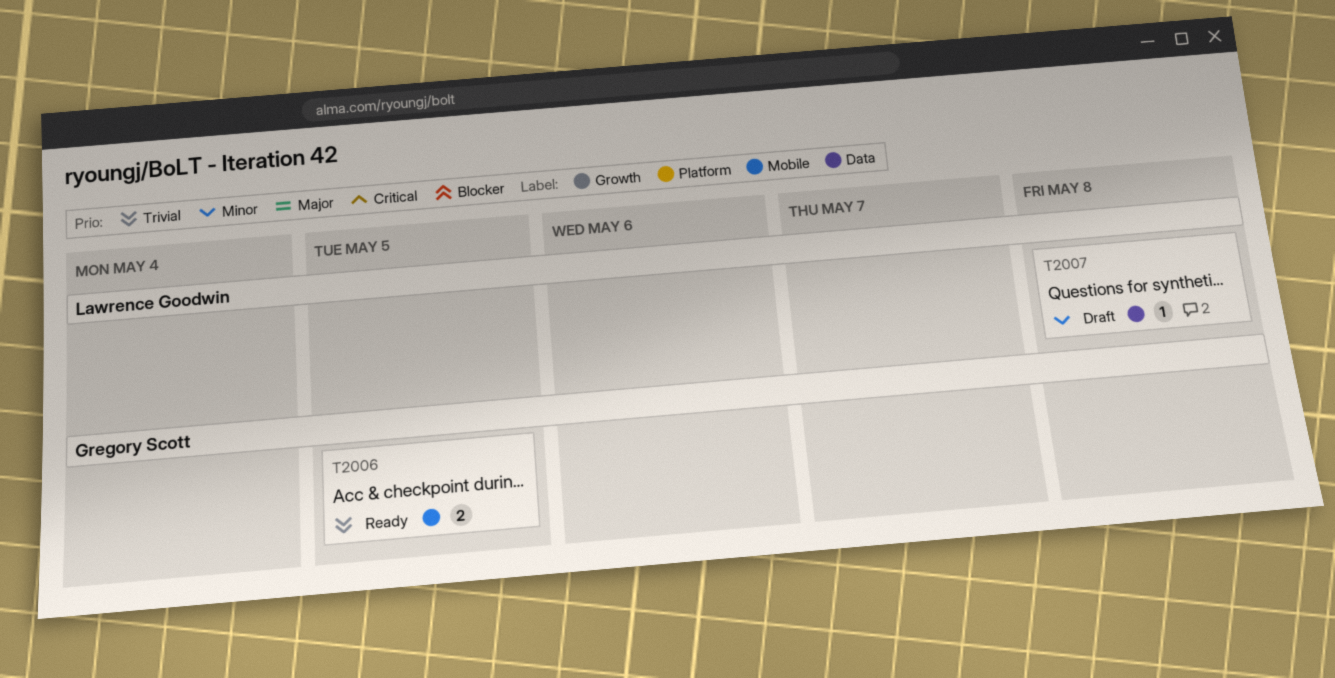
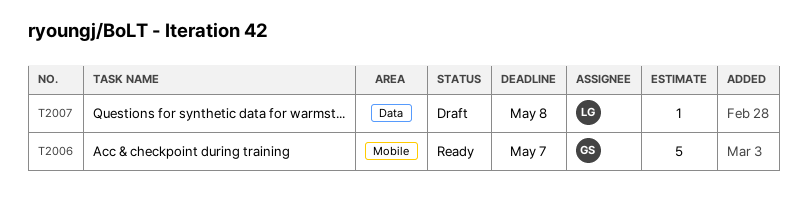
T2006, estimate: 2 -> 5
T2006, due: May 5 -> May 7

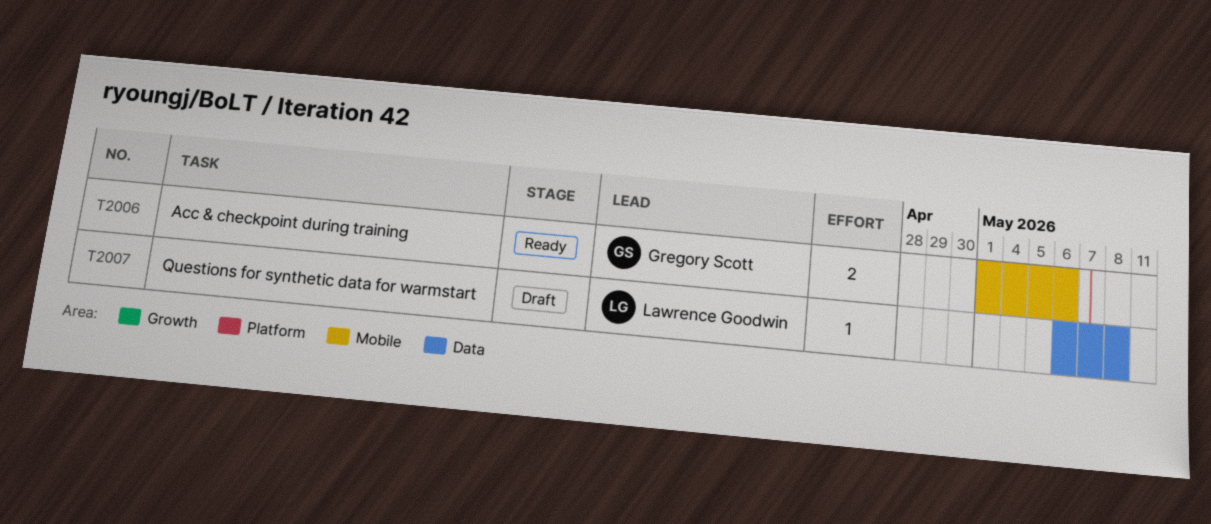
T2006, estimate: 5 -> 2
T2006, due: May 7 -> May 6

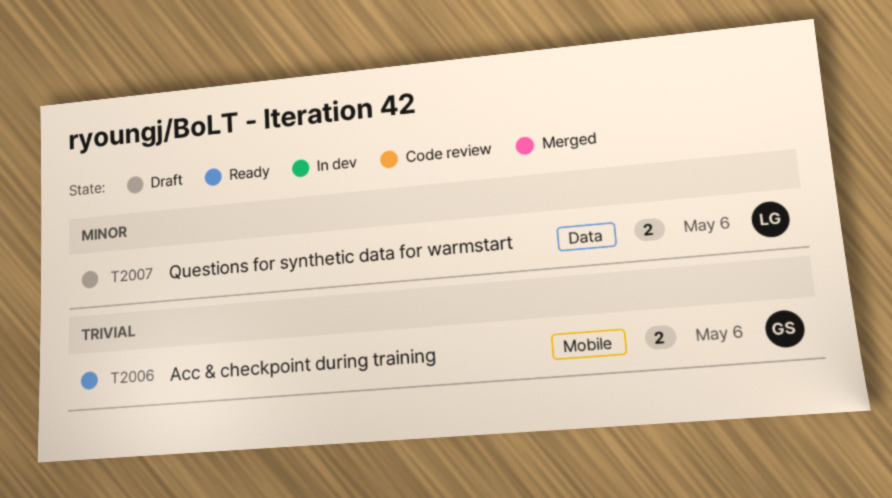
T2007, estimate: 1 -> 2
T2007, due: May 8 -> May 6

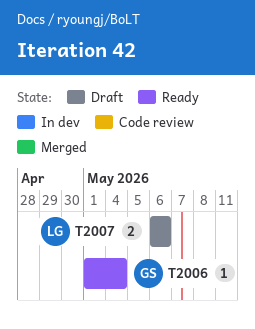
T2006, estimate: 2 -> 1
T2006, due: May 6 -> May 4

